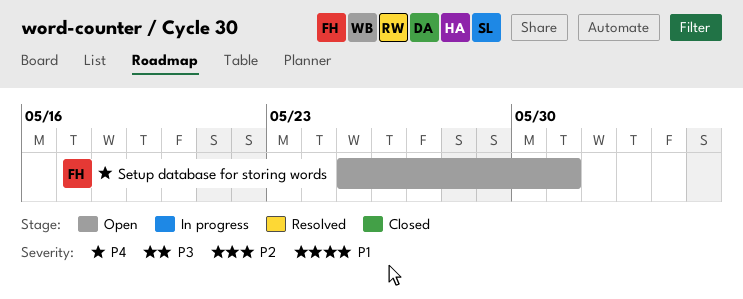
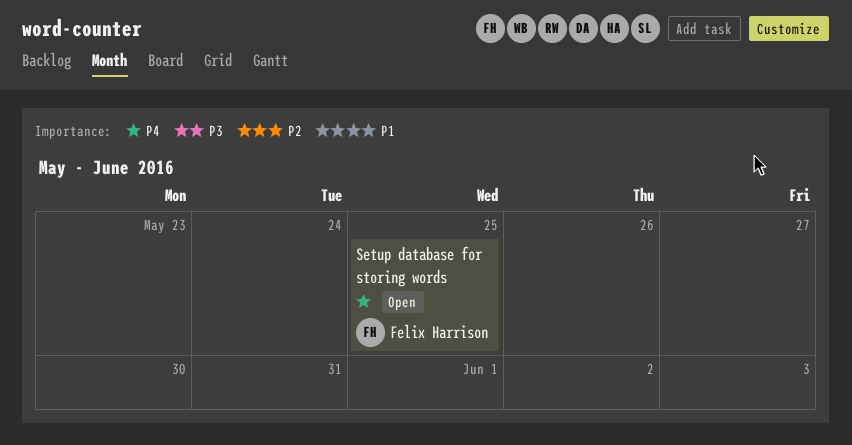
Setup database for storing words, due: May 31 -> May 25

